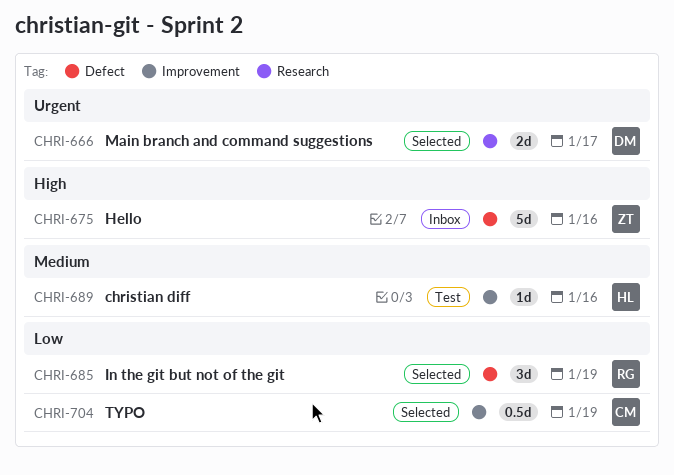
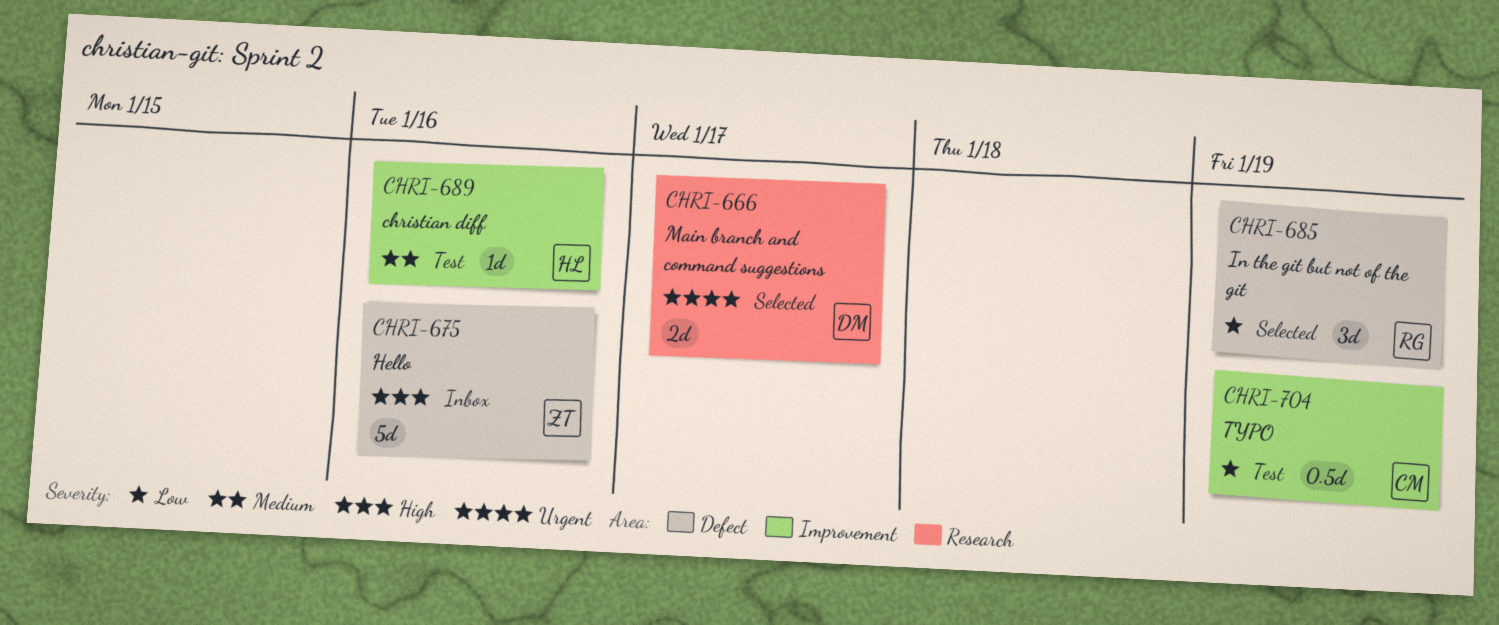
CHRI-704, status: Selected -> Test

